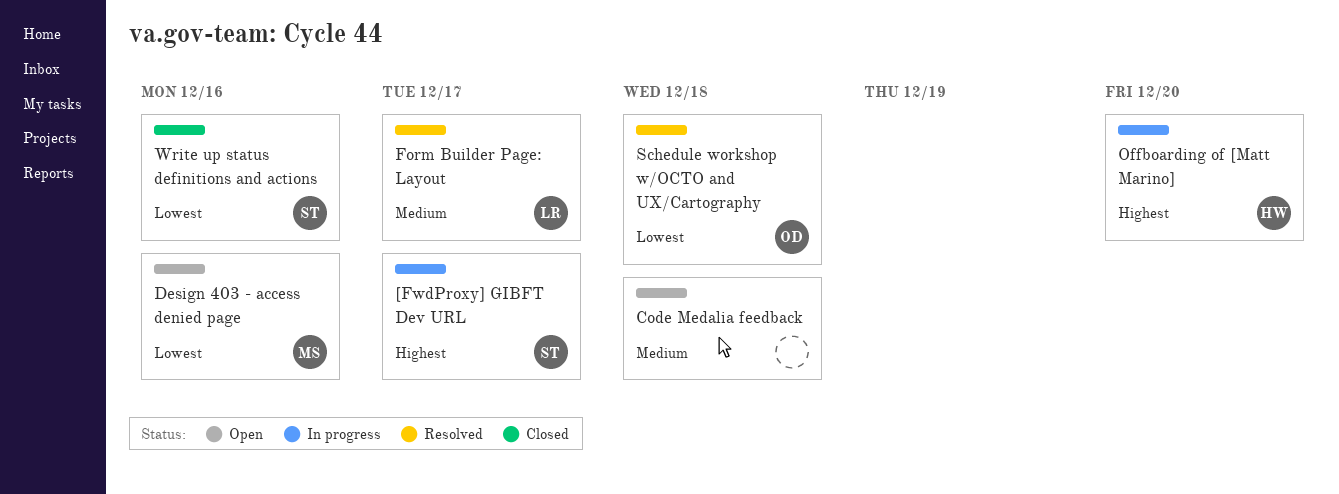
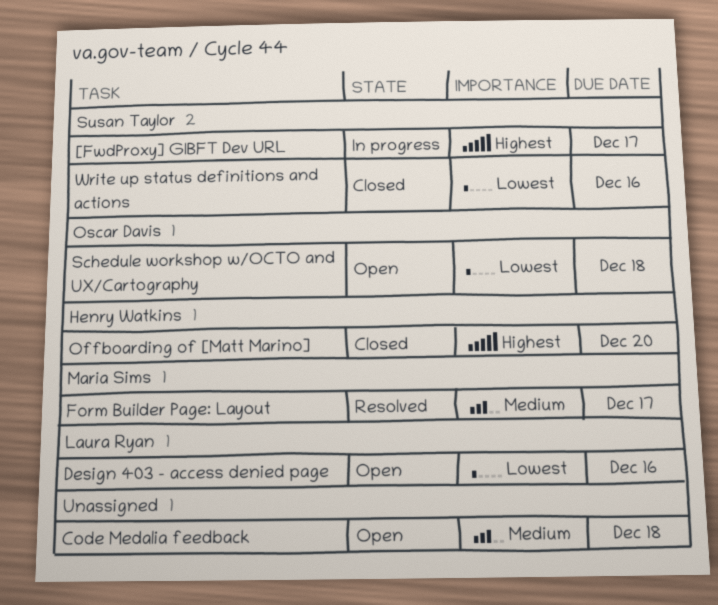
Design 403 - access denied page, owner: Maria Sims -> Laura Ryan
Form Builder Page: Layout, owner: Laura Ryan -> Maria Sims
Offboarding of [Matt Marino], status: In progress -> Closed
Schedule workshop w/OCTO and UX/Cartography, status: Resolved -> Open

